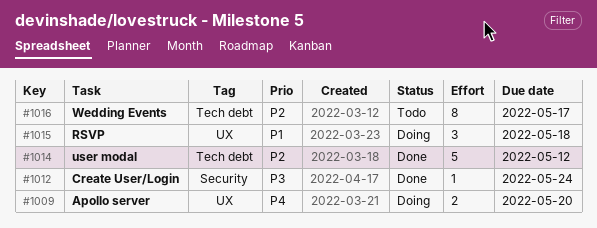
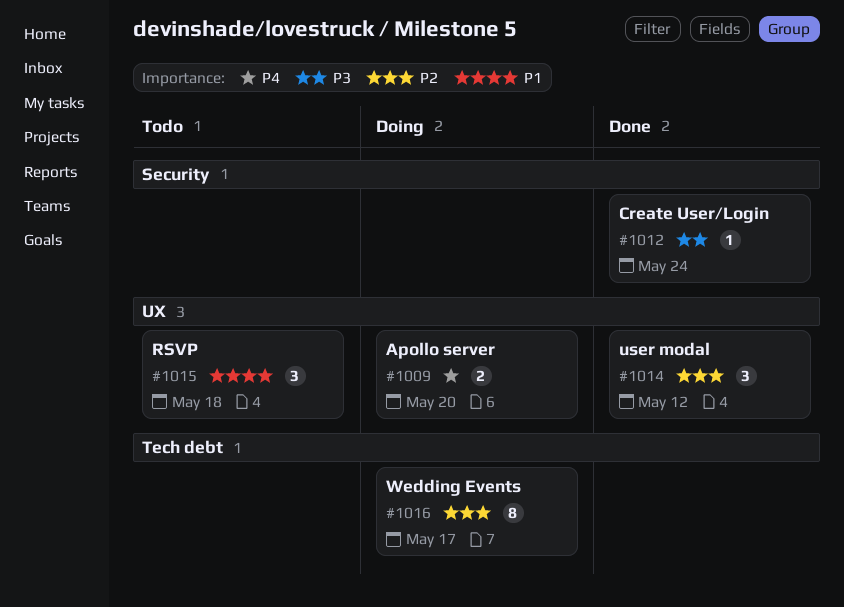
#1014, label: Tech debt -> UX
#1014, estimate: 5 -> 3
#1015, status: Doing -> Todo
#1016, status: Todo -> Doing

